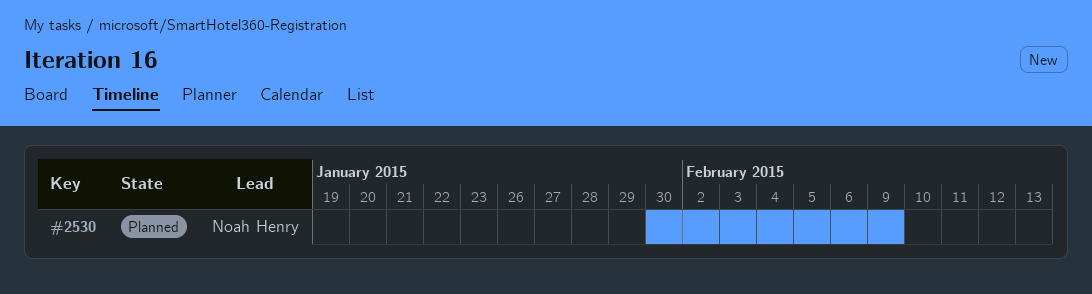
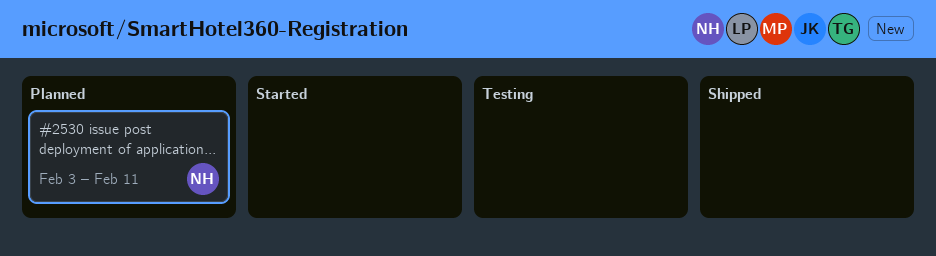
#2530, start: Jan 30 -> Feb 3
#2530, due: Feb 9 -> Feb 11

